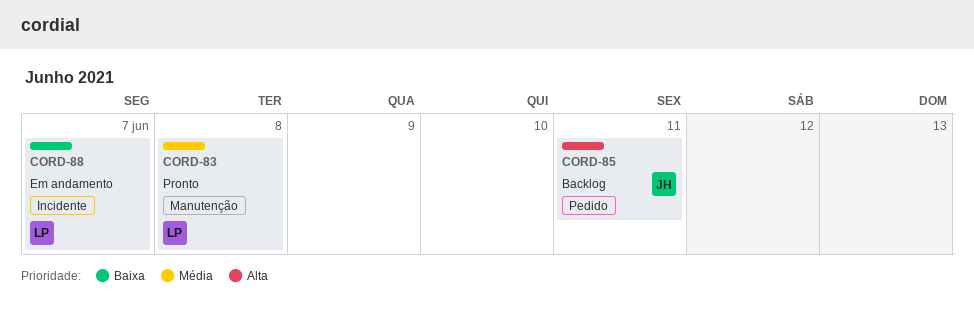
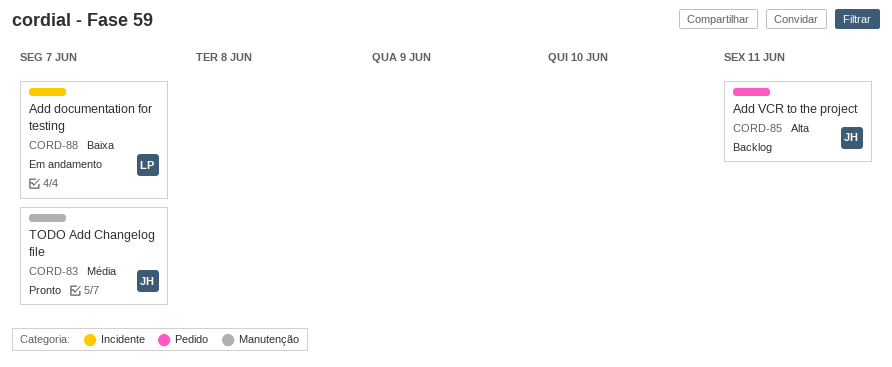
CORD-83, owner: LP -> JH
CORD-83, due: Jun 8 -> Jun 7

